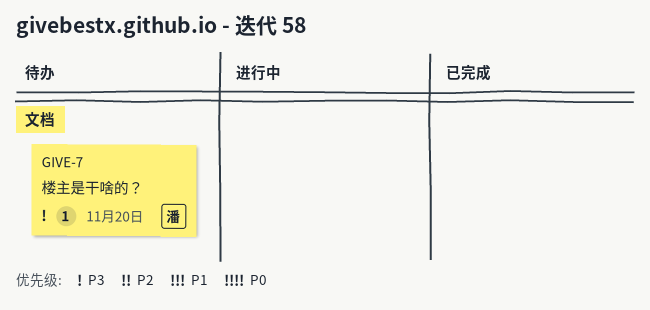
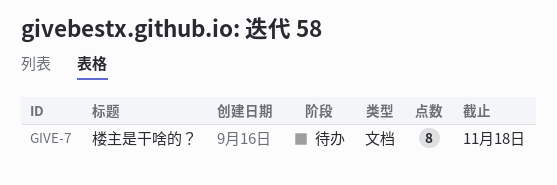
GIVE-7, estimate: 1 -> 8
GIVE-7, due: Nov 20 -> Nov 18

